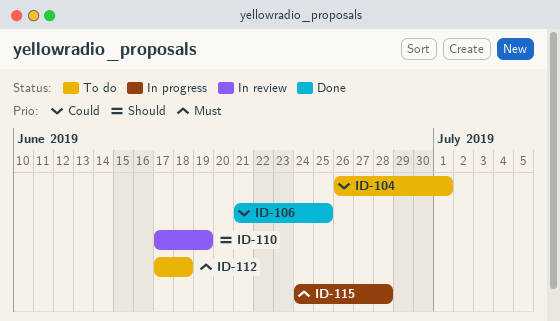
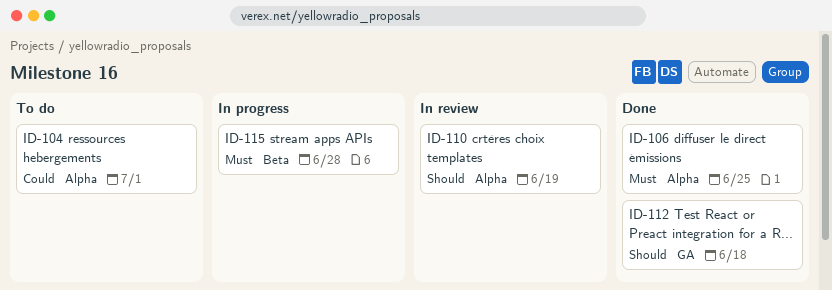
ID-106, priority: Could -> Must
ID-112, status: To do -> Done
ID-112, priority: Must -> Should

